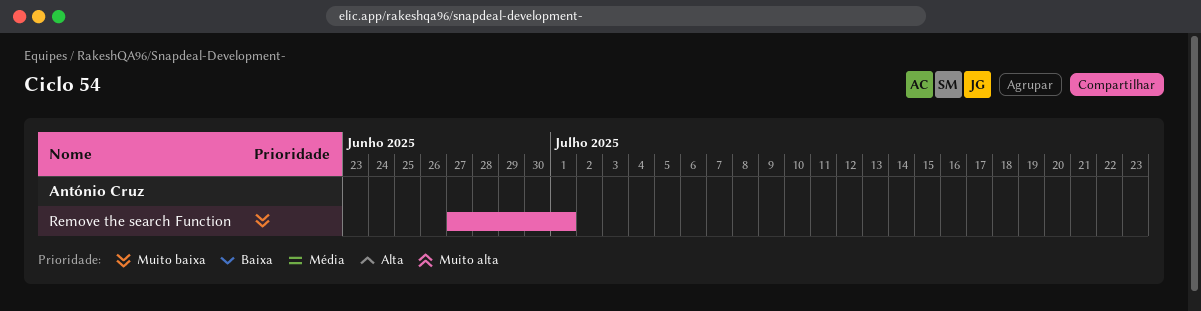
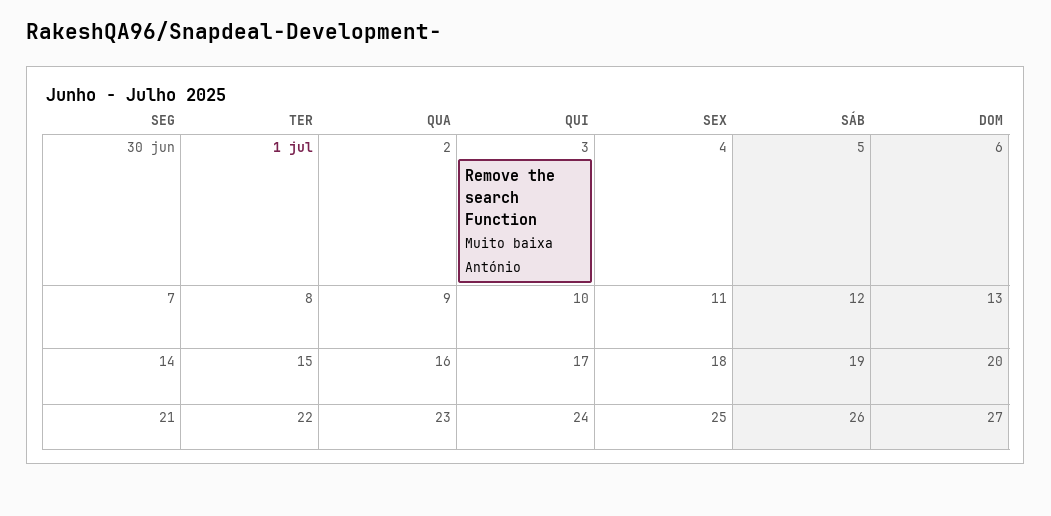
Remove the search Function, due: Jul 1 -> Jul 3

